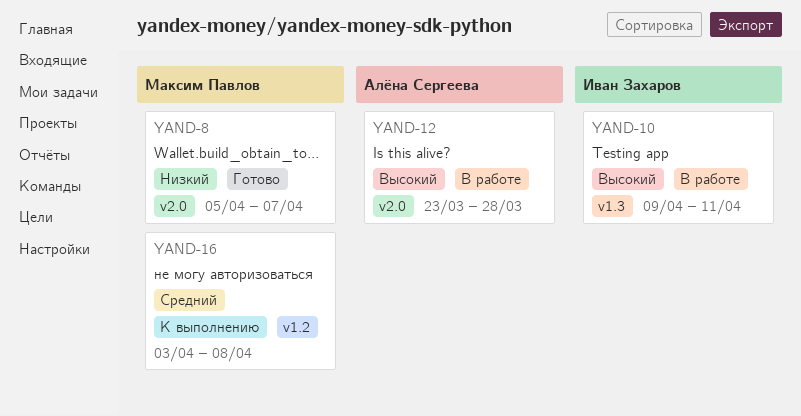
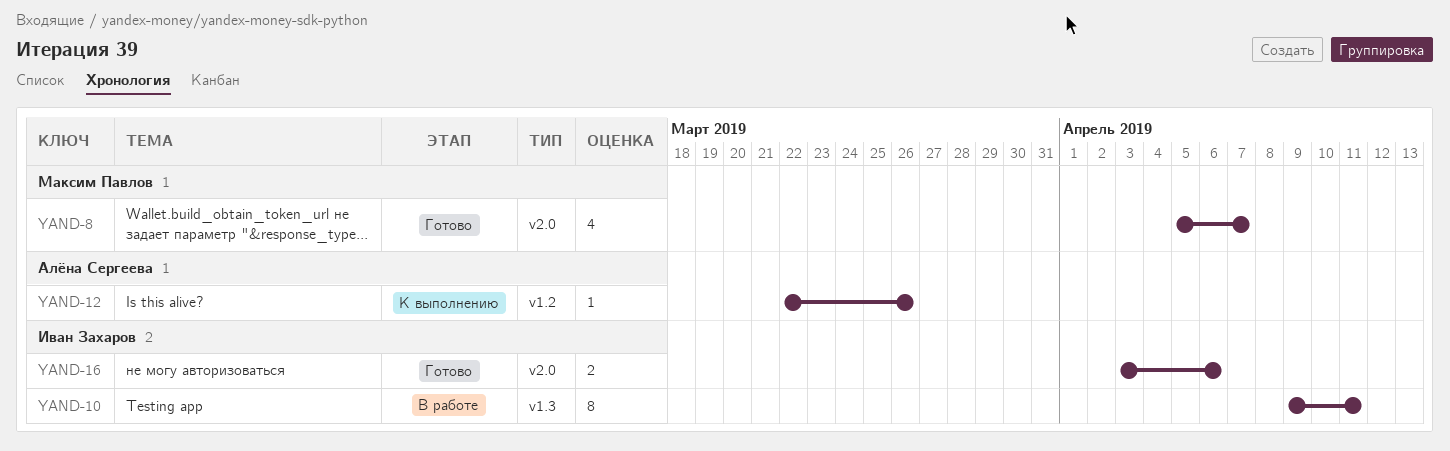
YAND-12, status: В работе -> К выполнению
YAND-12, label: v2.0 -> v1.2
YAND-12, start: Mar 23 -> Mar 22
YAND-12, due: Mar 28 -> Mar 26
YAND-16, status: К выполнению -> Готово
YAND-16, owner: Максим Павлов -> Иван Захаров
YAND-16, label: v1.2 -> v2.0
YAND-16, due: Apr 8 -> Apr 6

